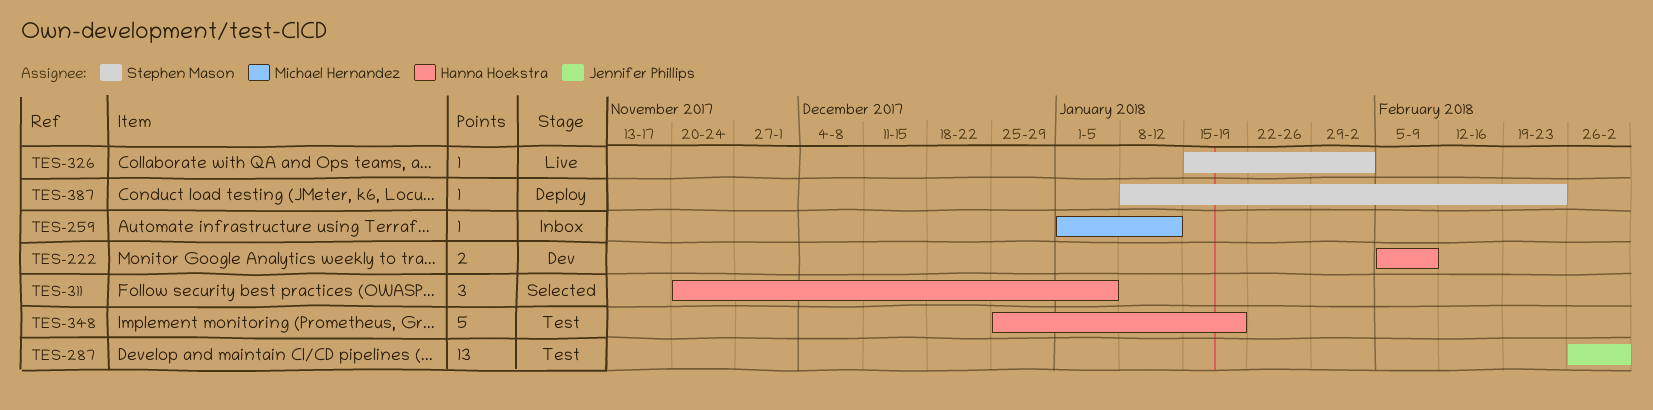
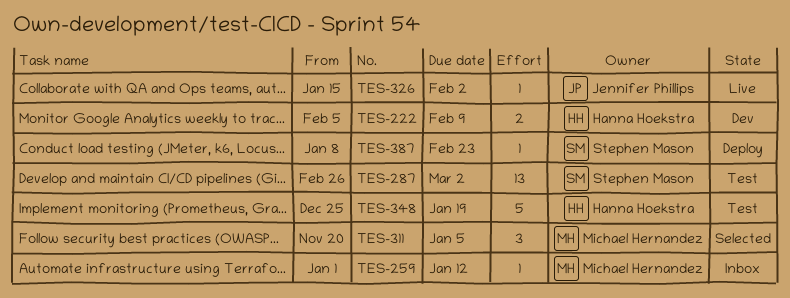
TES-287, owner: Jennifer Phillips -> Stephen Mason
TES-311, owner: Hanna Hoekstra -> Michael Hernandez
TES-326, owner: Stephen Mason -> Jennifer Phillips

